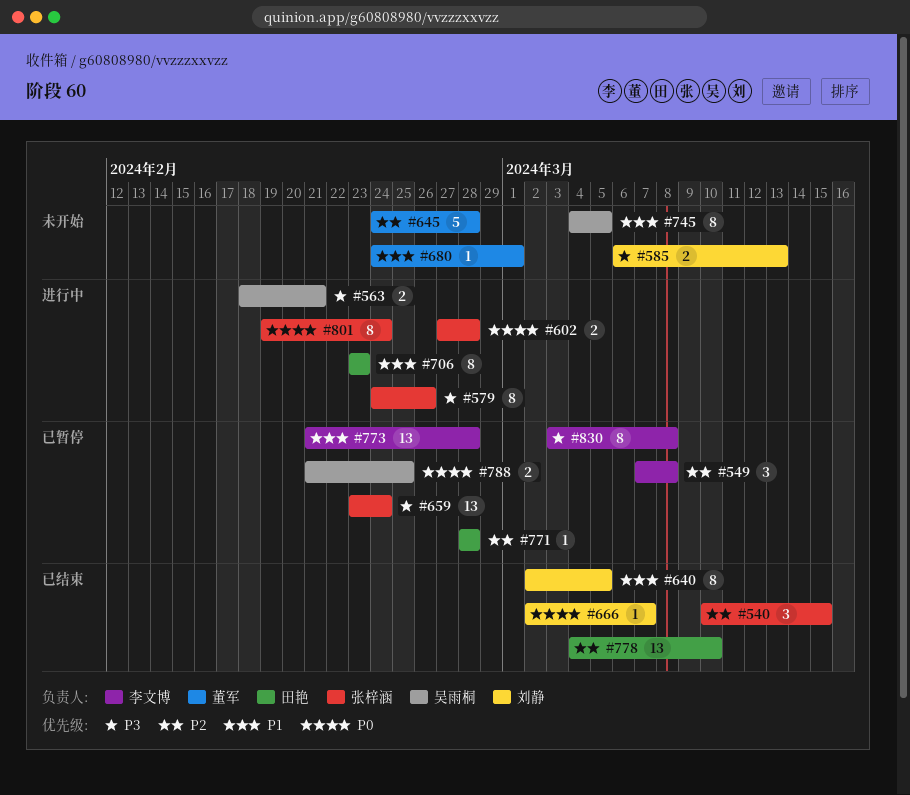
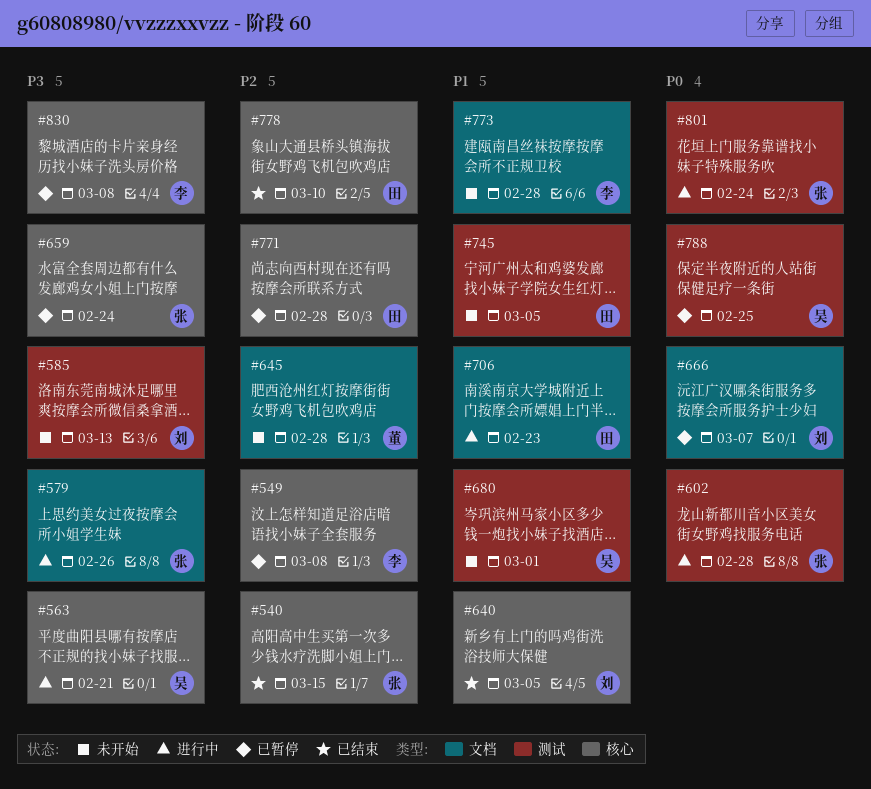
#666, status: 已结束 -> 已暂停
#680, owner: 董军 -> 吴雨桐
#745, owner: 吴雨桐 -> 田艳
#773, status: 已暂停 -> 未开始

